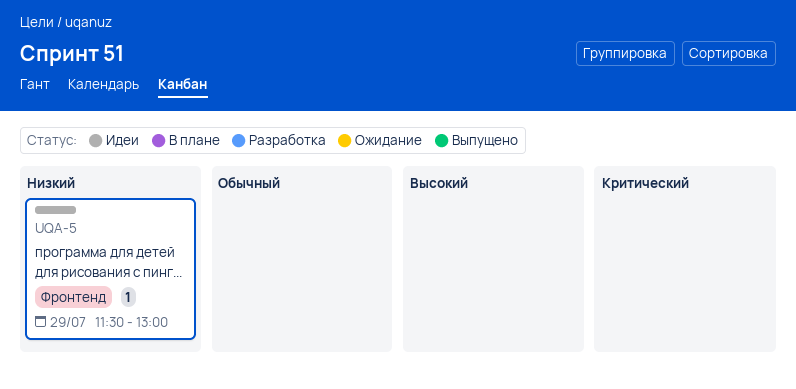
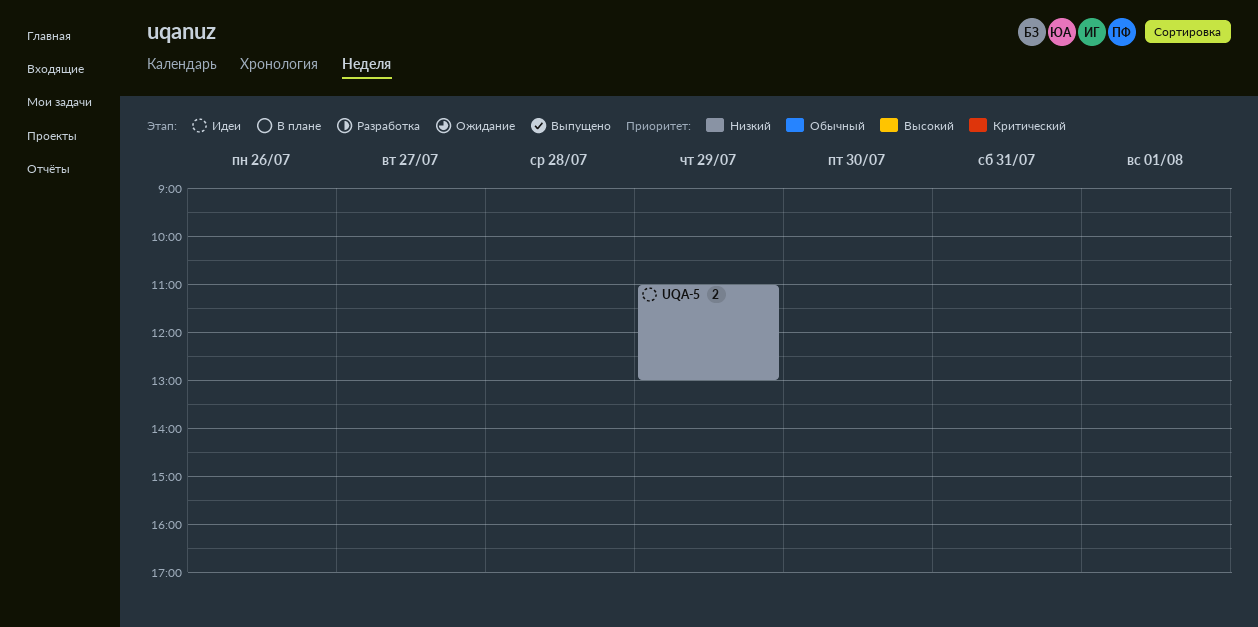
UQA-5, estimate: 1 -> 2
UQA-5, begins: 11:30 -> 11:00

